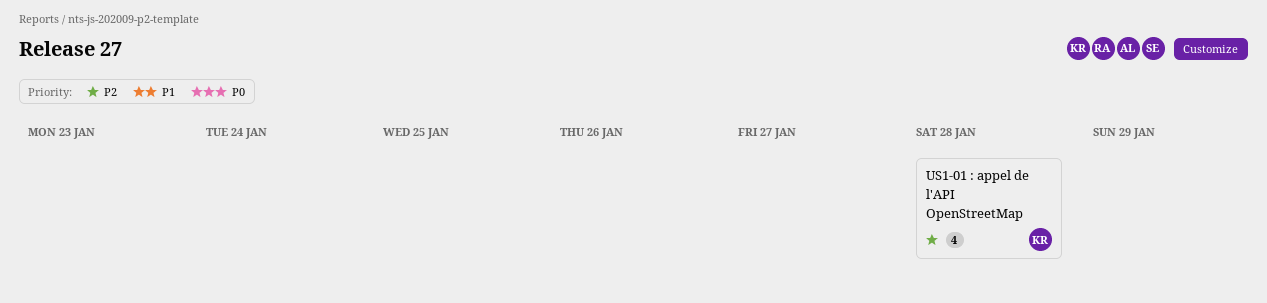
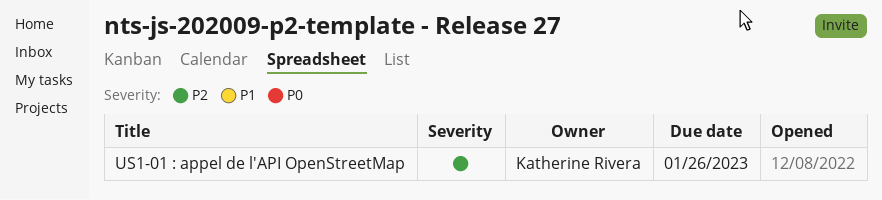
US1-01 : appel de l'API OpenStreetMap, due: Jan 28 -> Jan 26

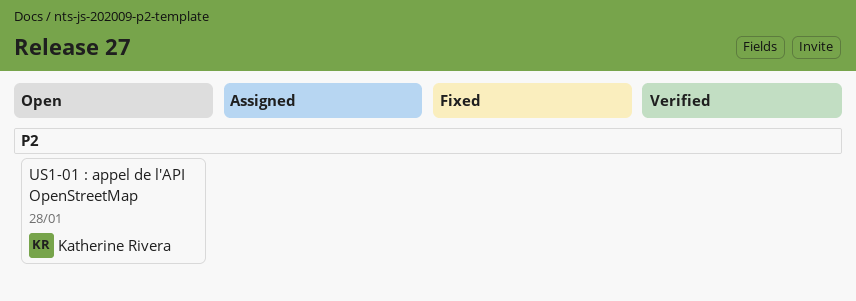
US1-01 : appel de l'API OpenStreetMap, due: Jan 26 -> Jan 28

